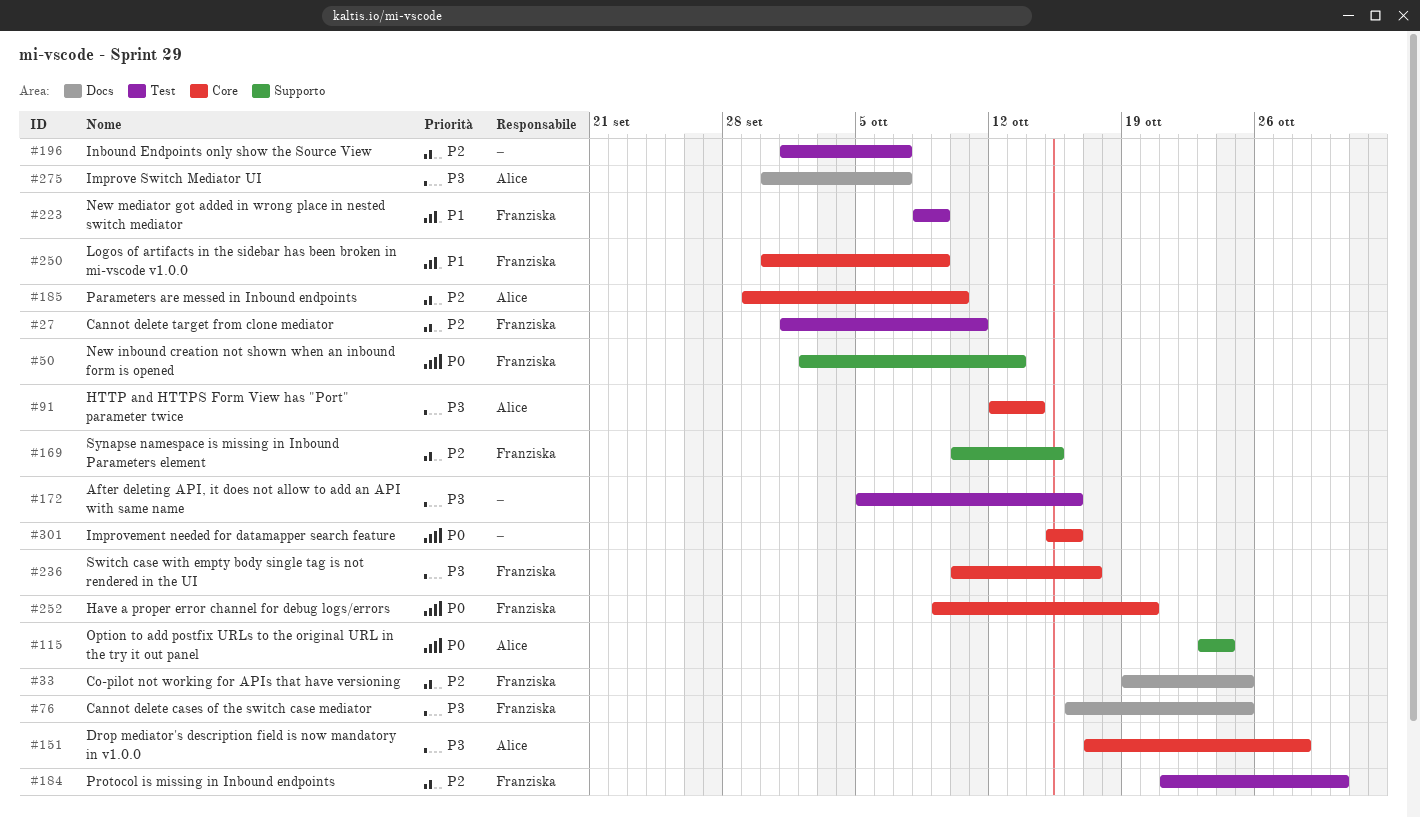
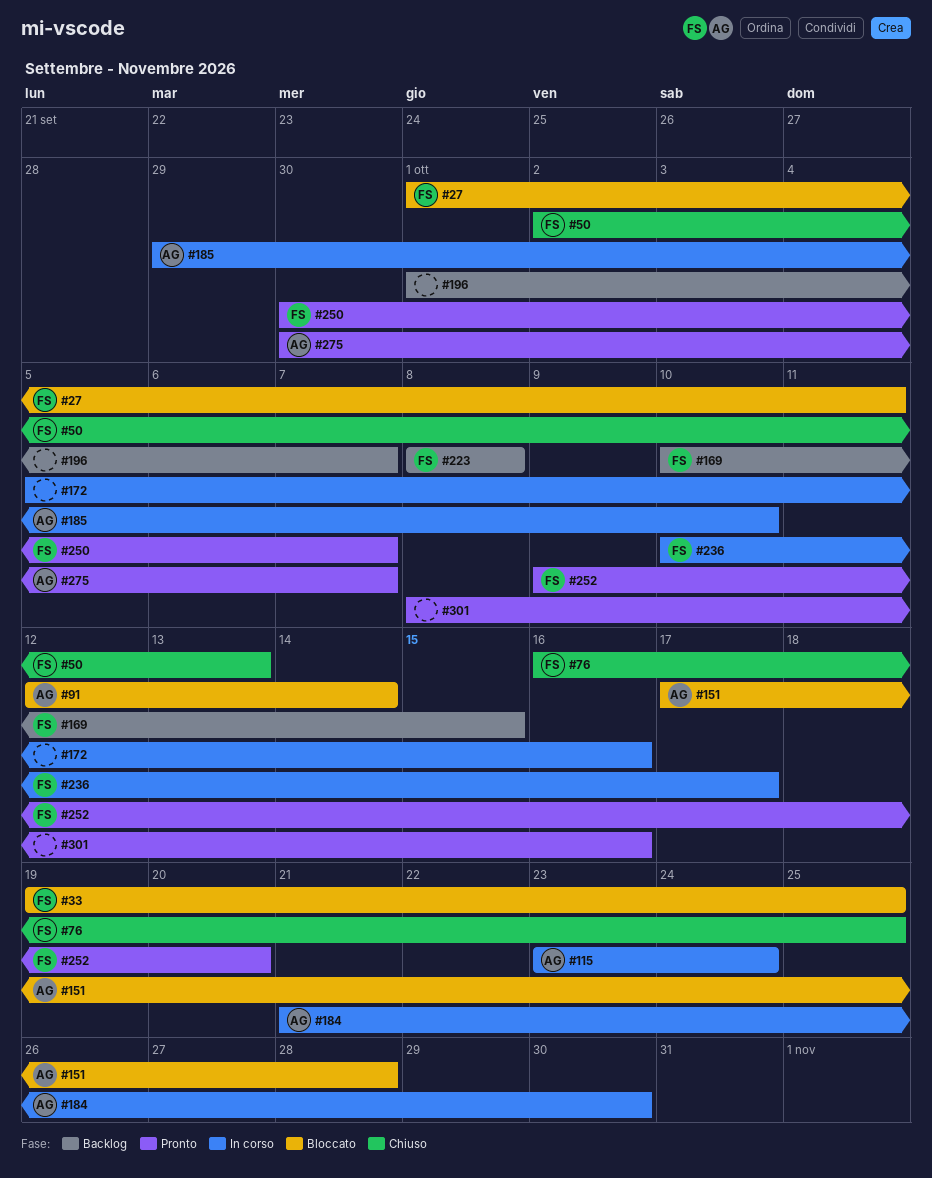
#184, owner: Franziska -> Alice
#223, due: Oct 9 -> Oct 8
#250, due: Oct 9 -> Oct 7
#301, start: Oct 15 -> Oct 8

